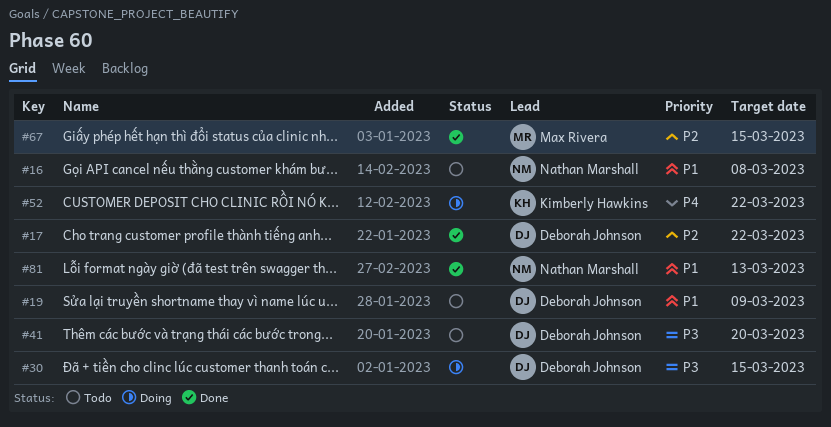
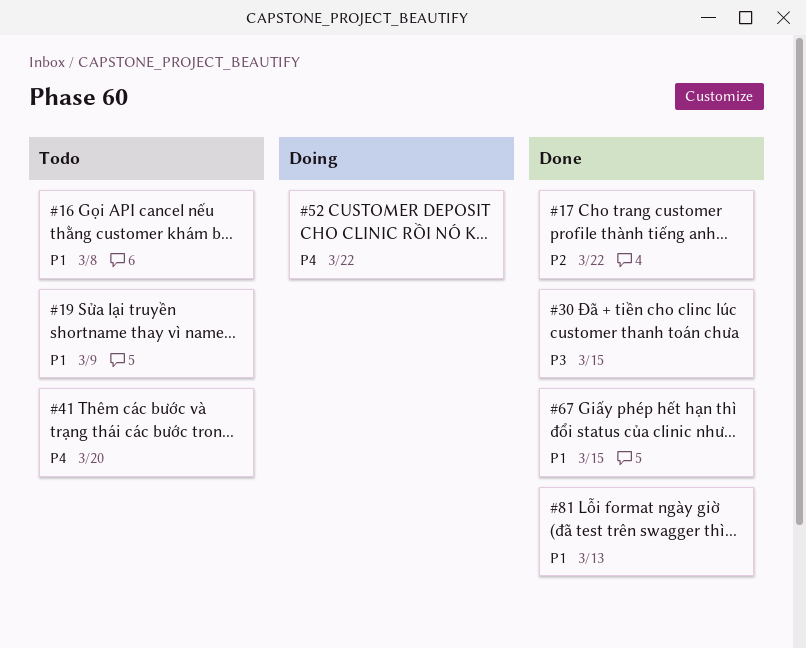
#30, status: Doing -> Done
#41, priority: P3 -> P4
#67, priority: P2 -> P1

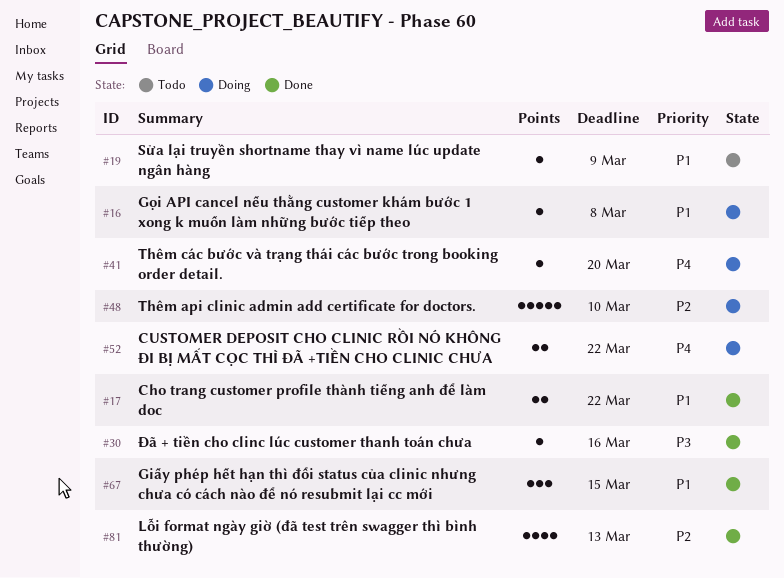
#16, status: Todo -> Doing
#17, priority: P2 -> P1
#30, due: Mar 15 -> Mar 16
#41, status: Todo -> Doing
#48: none -> present
#81, priority: P1 -> P2

